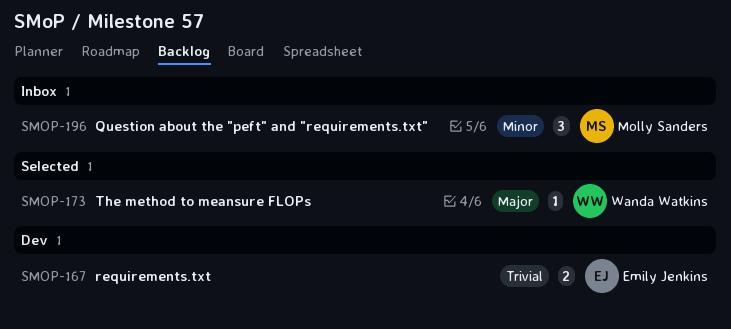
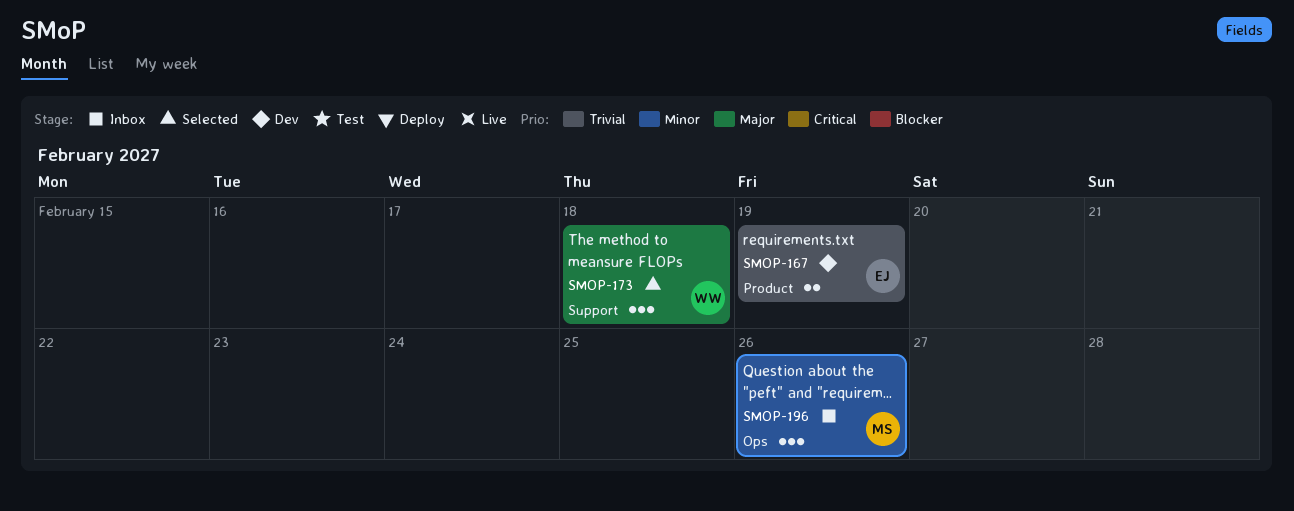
SMOP-173, estimate: 1 -> 3

